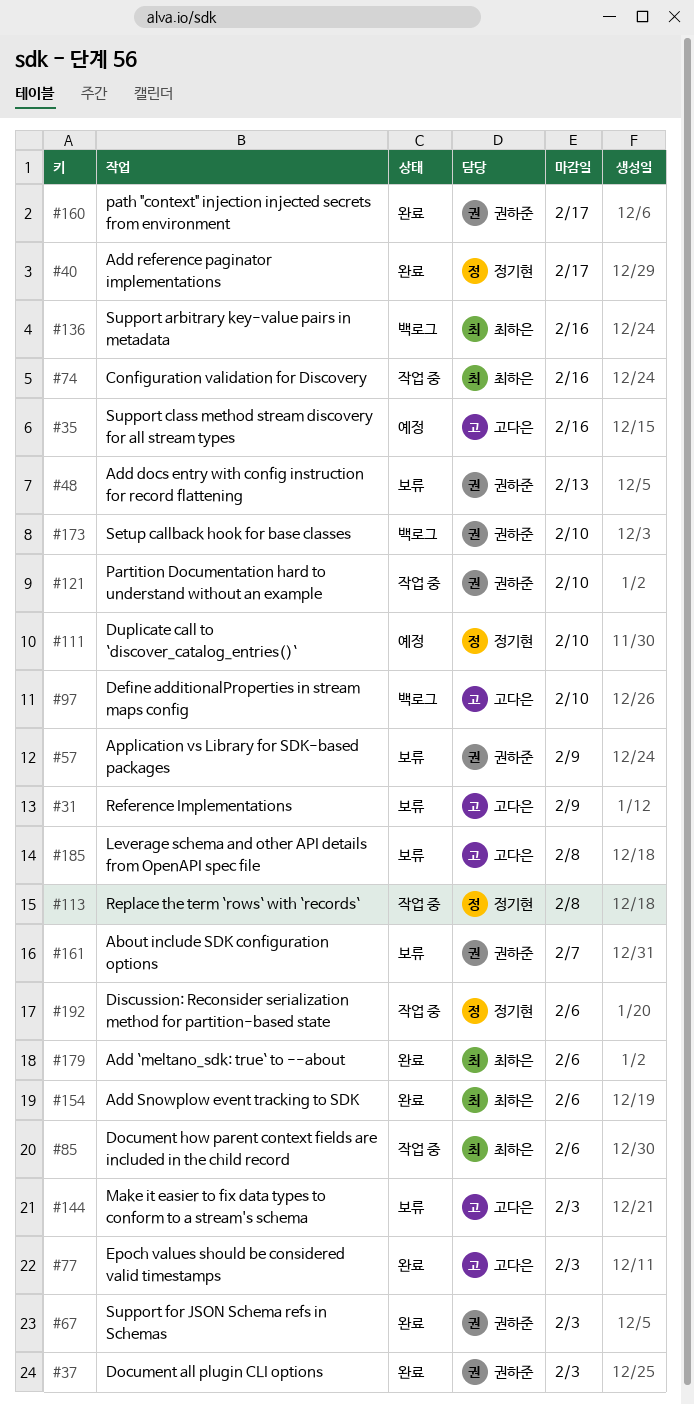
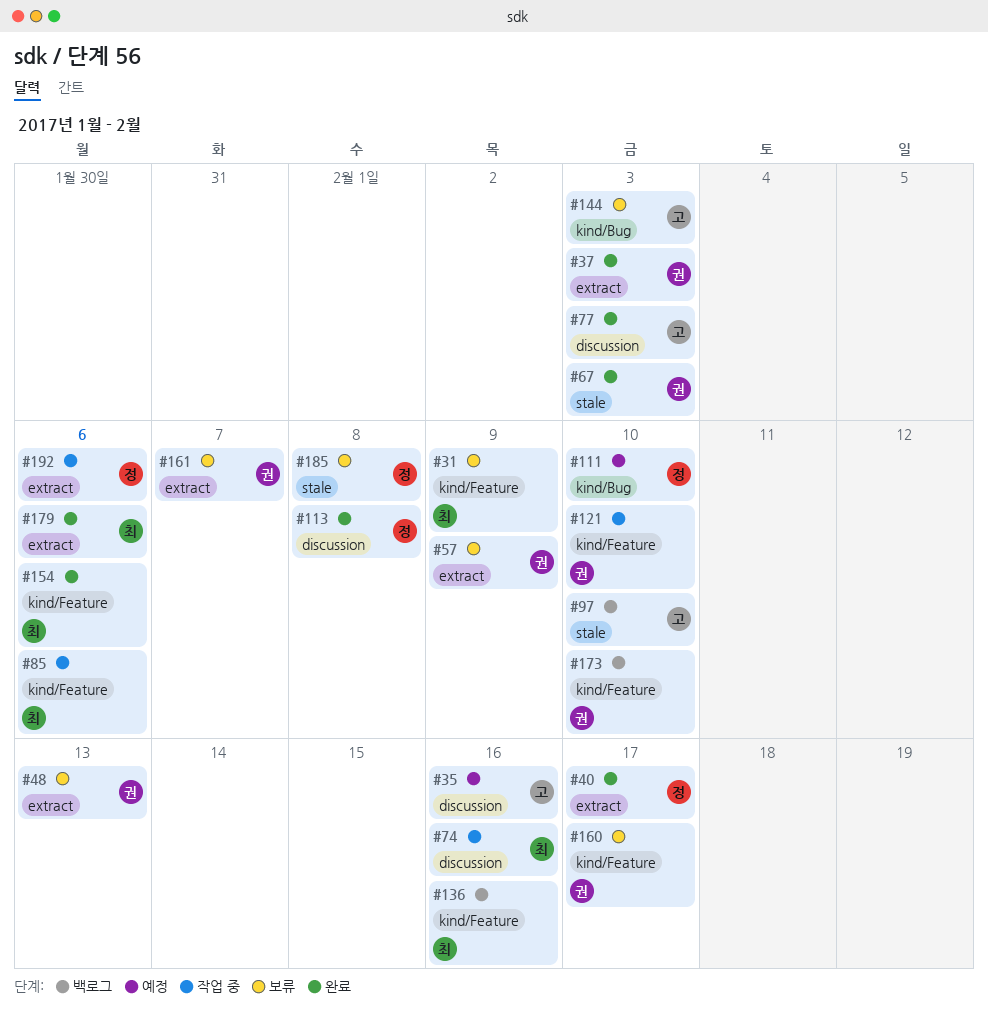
#31, owner: 고다은 -> 최하은
#113, status: 작업 중 -> 완료
#160, status: 완료 -> 보류
#185, owner: 고다은 -> 정기현

